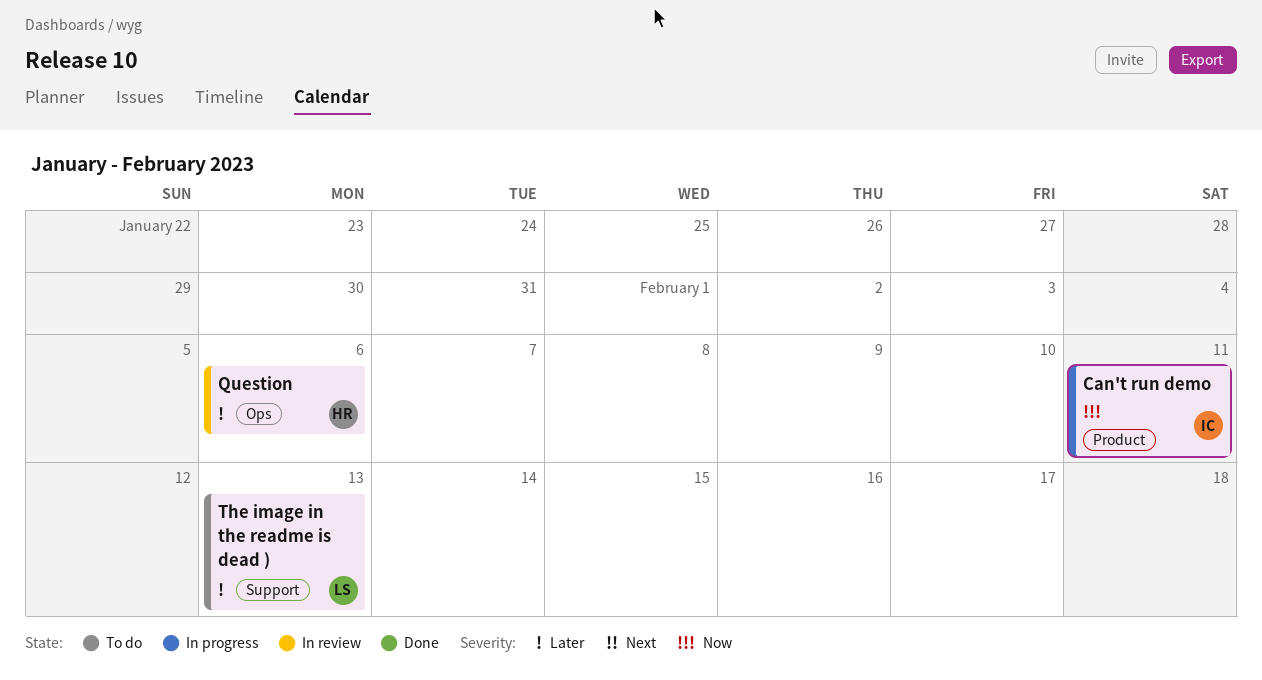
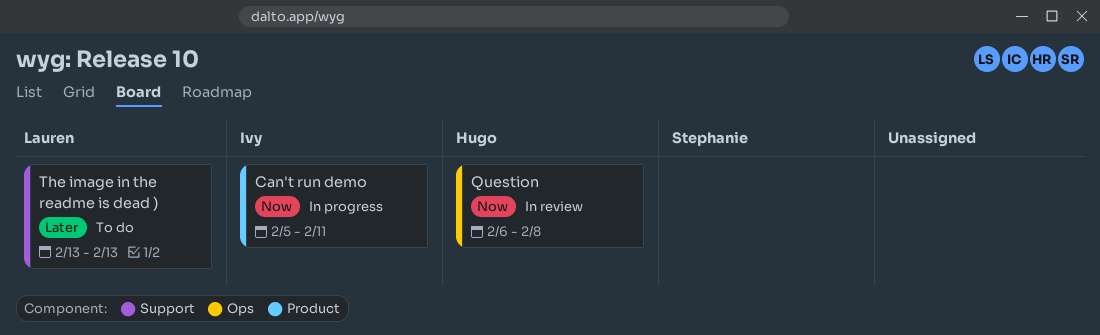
Question, priority: Later -> Now
Question, due: Feb 6 -> Feb 8

